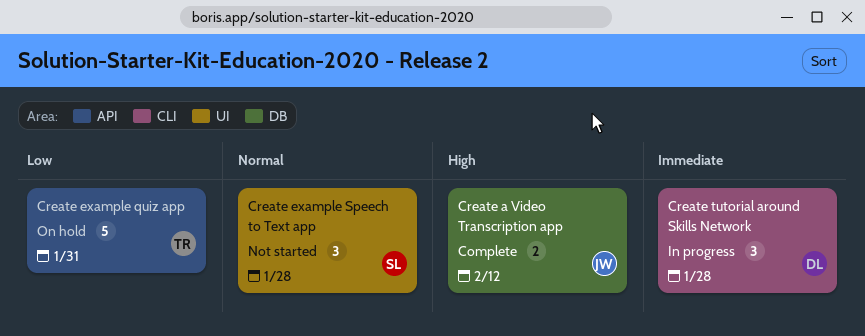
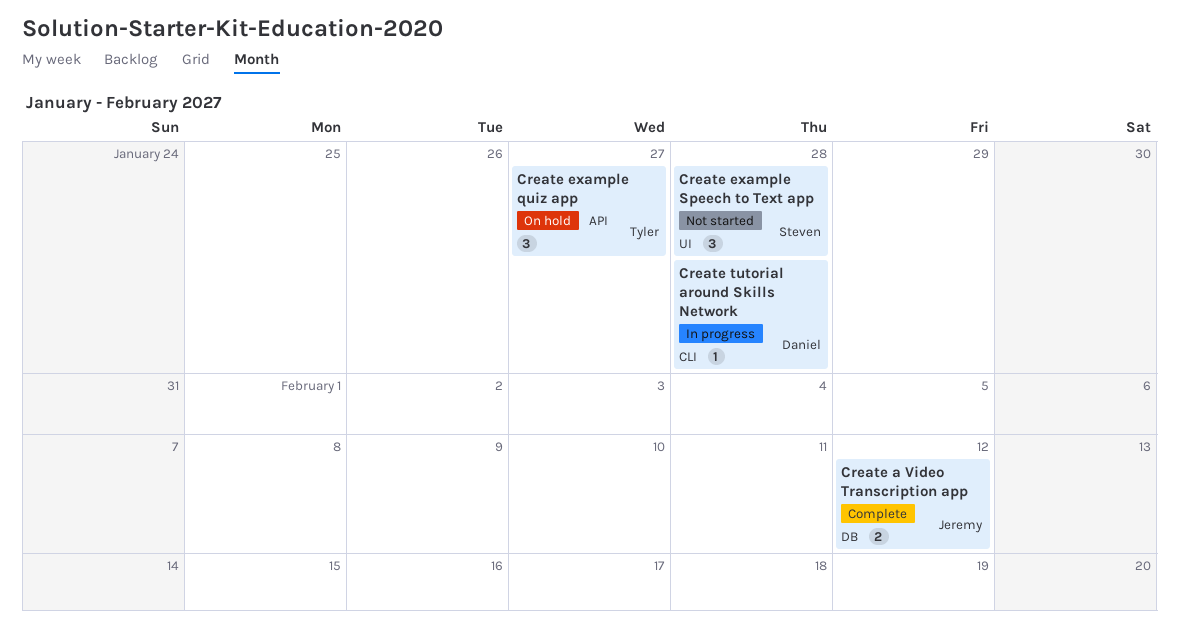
Create example quiz app, estimate: 5 -> 3
Create example quiz app, due: Jan 31 -> Jan 27
Create tutorial around Skills Network, estimate: 3 -> 1

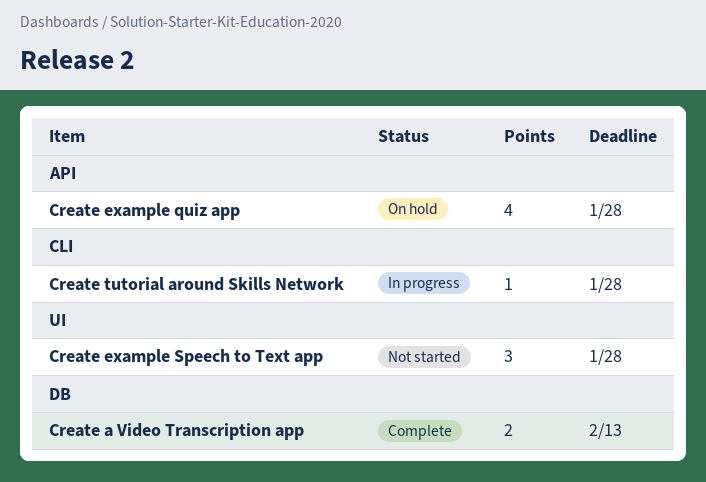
Create a Video Transcription app, due: Feb 12 -> Feb 13
Create example quiz app, estimate: 3 -> 4
Create example quiz app, due: Jan 27 -> Jan 28

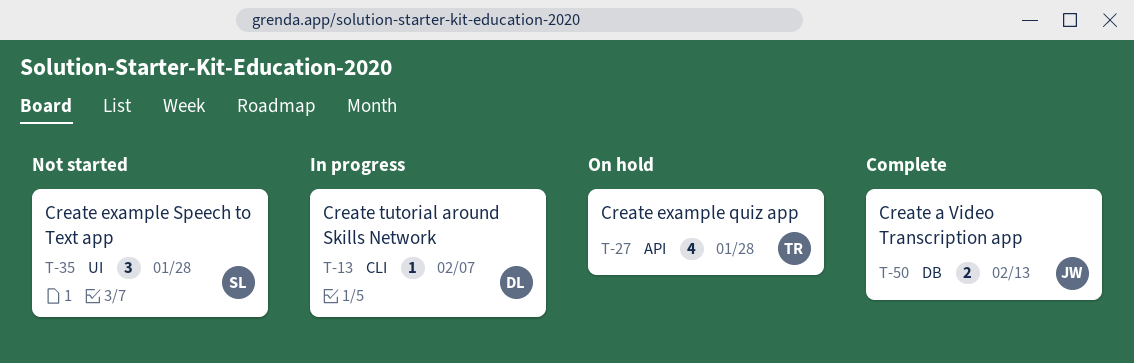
Create tutorial around Skills Network, due: Jan 28 -> Feb 7

